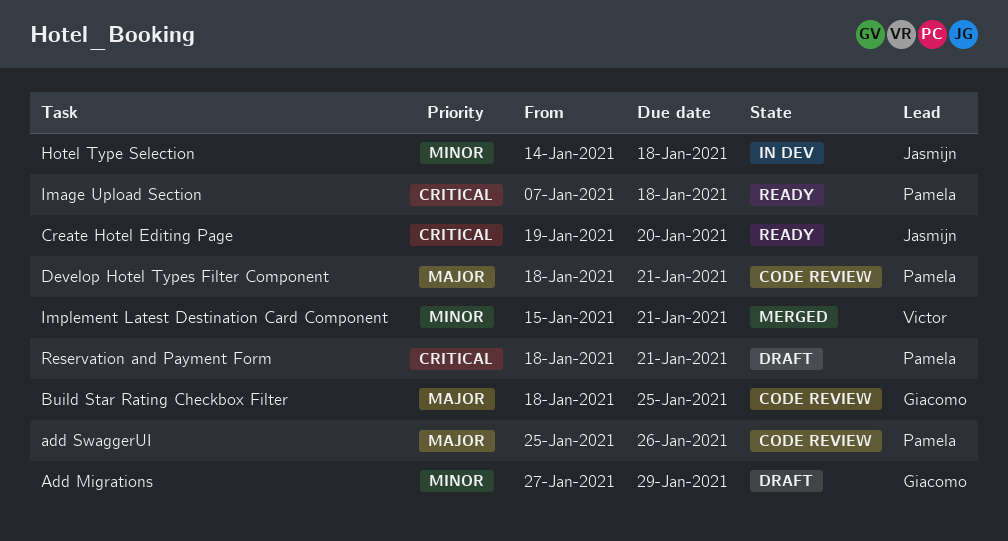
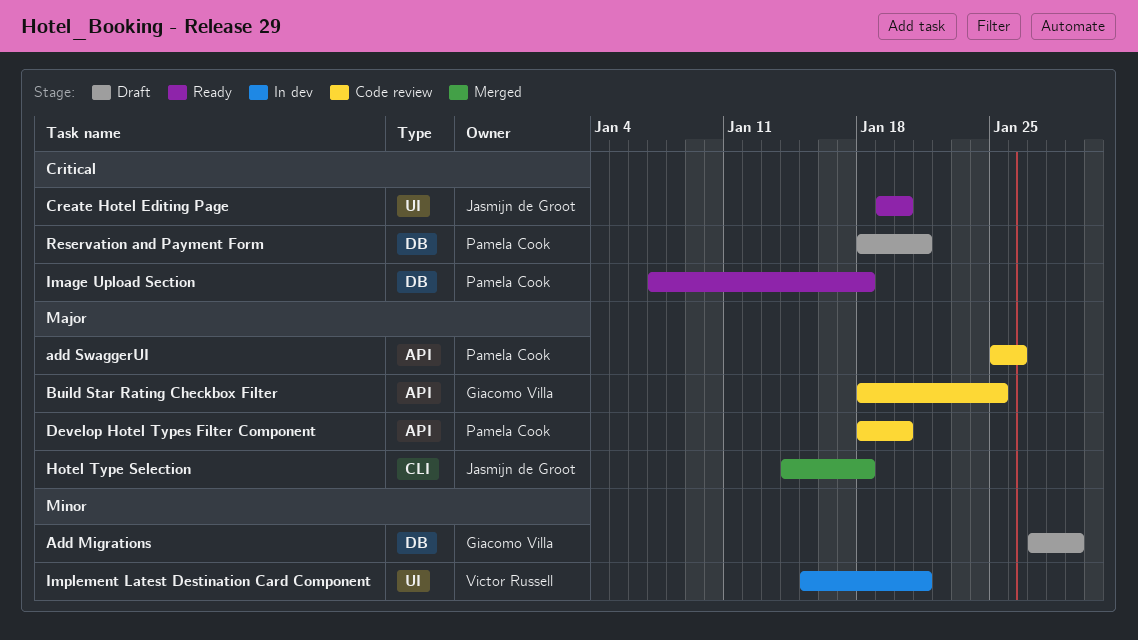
Develop Hotel Types Filter Component, due: Jan 21 -> Jan 20
Hotel Type Selection, status: In dev -> Merged
Hotel Type Selection, priority: Minor -> Major
Implement Latest Destination Card Component, status: Merged -> In dev

